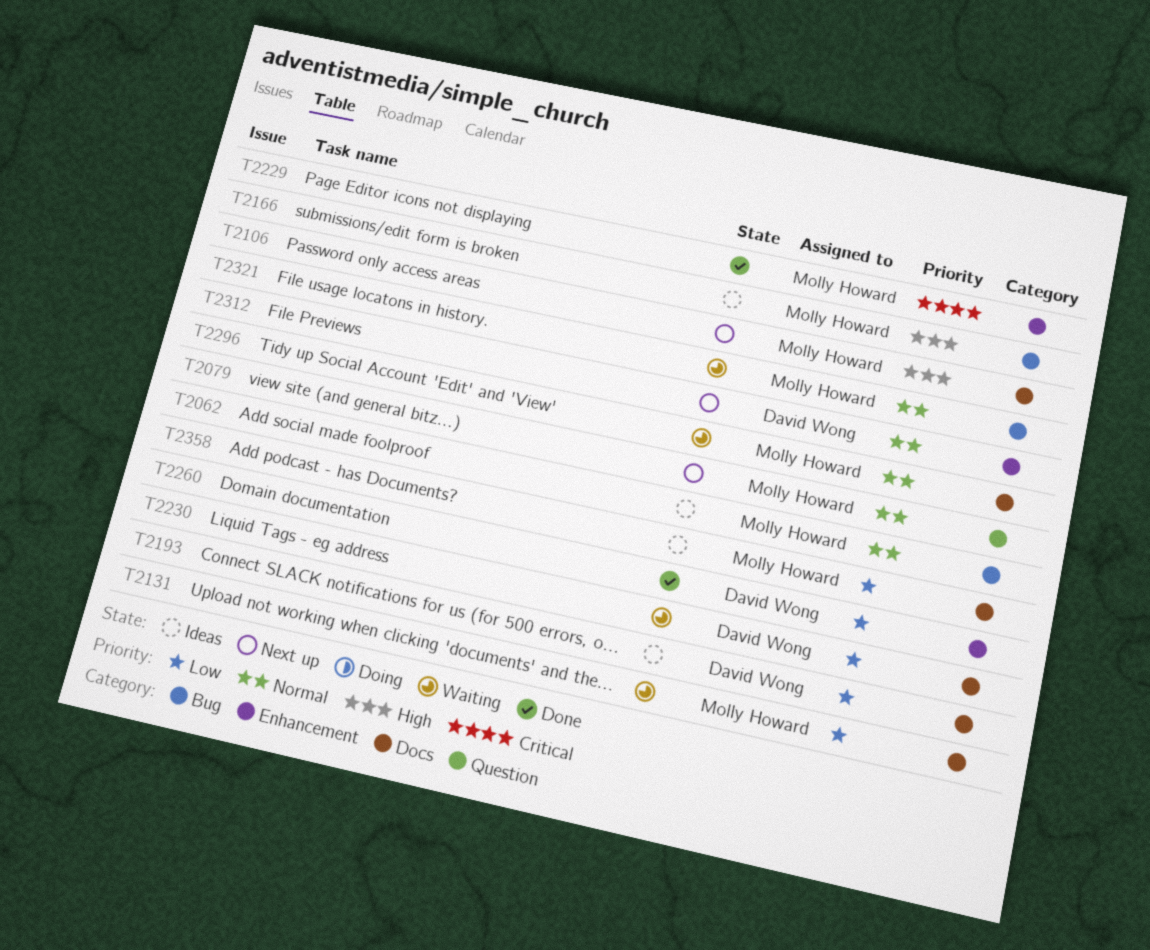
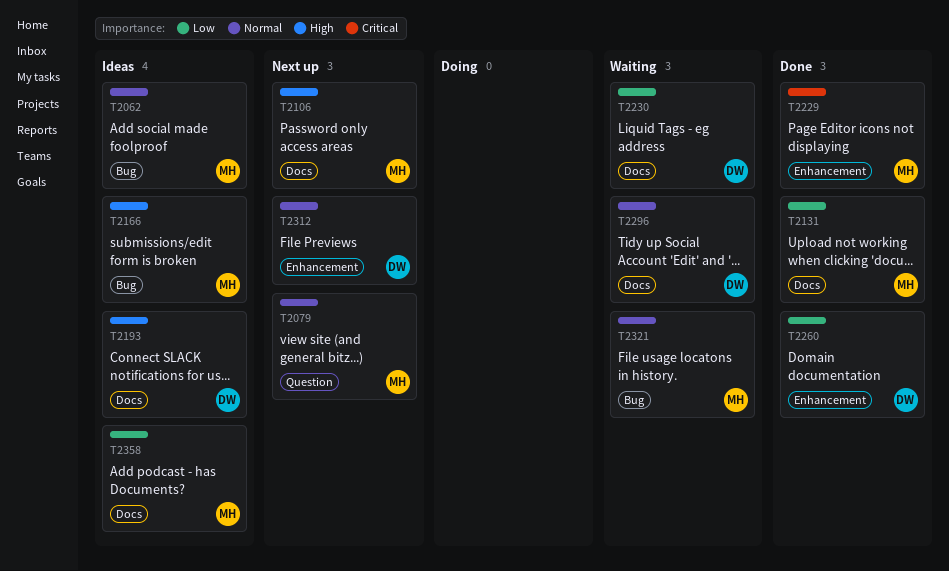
T2131, status: Waiting -> Done
T2193, priority: Low -> High
T2296, owner: Molly Howard -> David Wong

